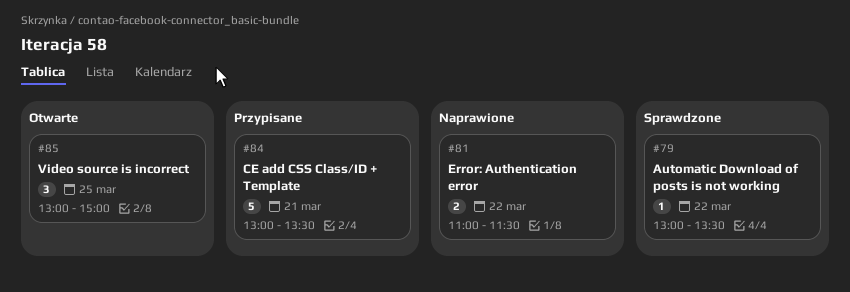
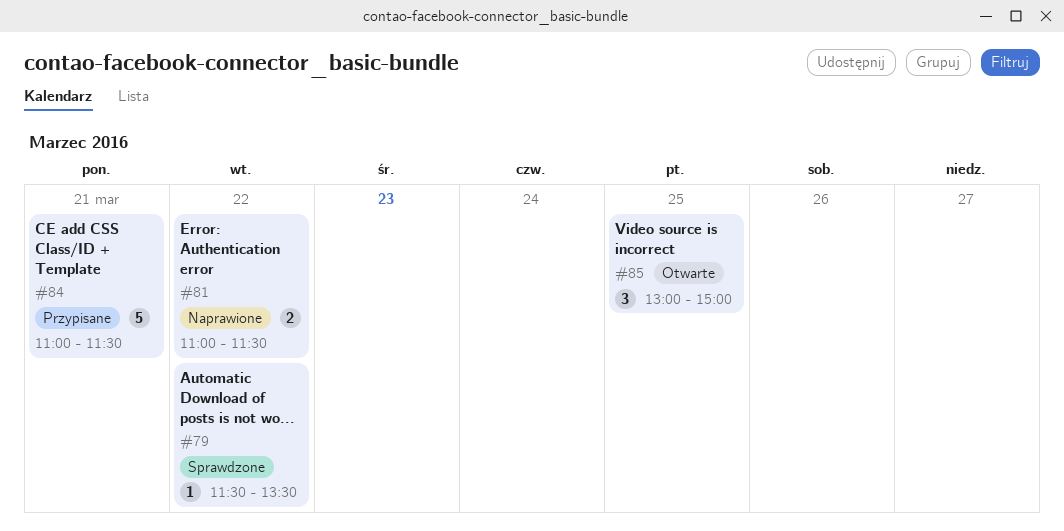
#79, begins: 13:00 -> 11:30
#84, begins: 13:00 -> 11:00
#84, ends: 13:30 -> 11:30

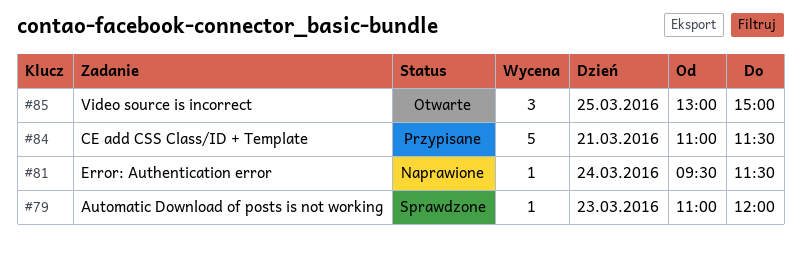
#79, day: Mar 22 -> Mar 23
#79, begins: 11:30 -> 11:00
#79, ends: 13:30 -> 12:00
#81, estimate: 2 -> 1
#81, day: Mar 22 -> Mar 24
#81, begins: 11:00 -> 09:30

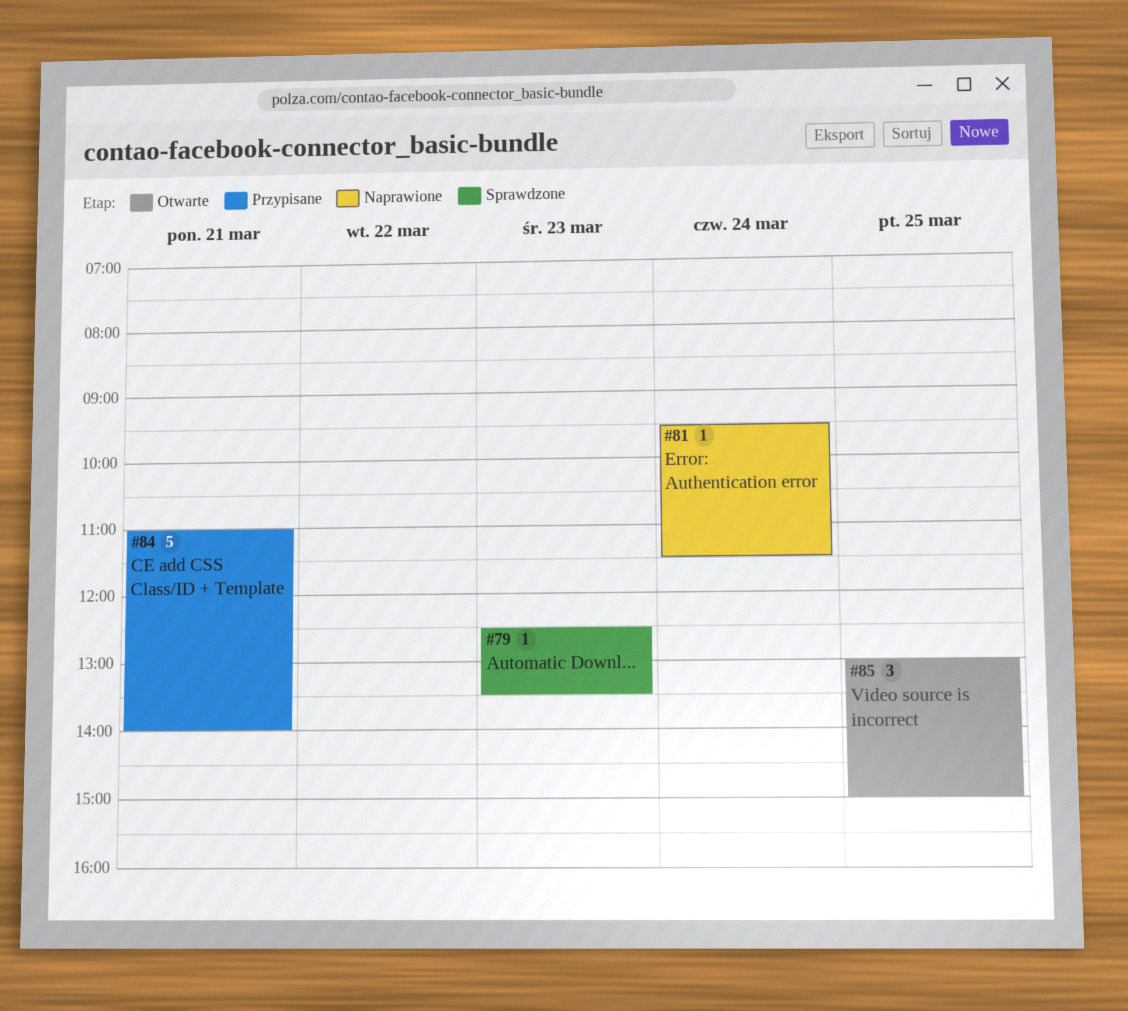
#79, begins: 11:00 -> 12:30
#79, ends: 12:00 -> 13:30
#84, ends: 11:30 -> 14:00

